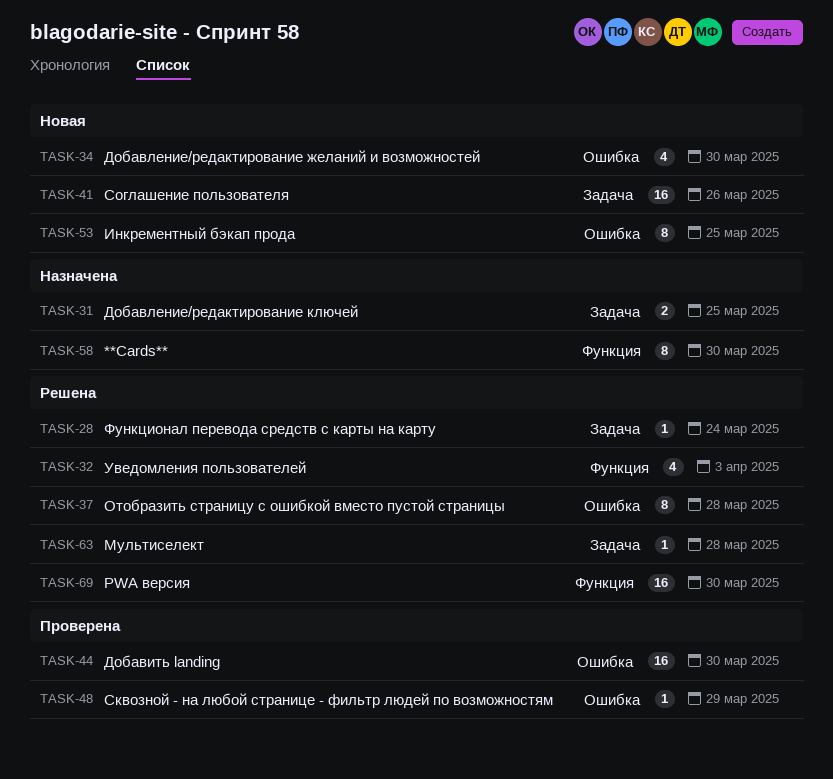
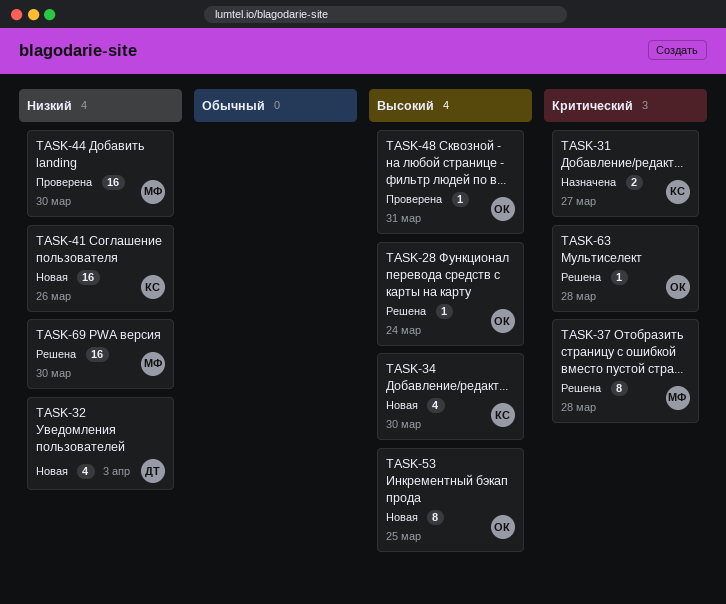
TASK-31, due: Mar 25 -> Mar 27
TASK-32, status: Решена -> Новая
TASK-48, due: Mar 29 -> Mar 31
TASK-58: present -> none

